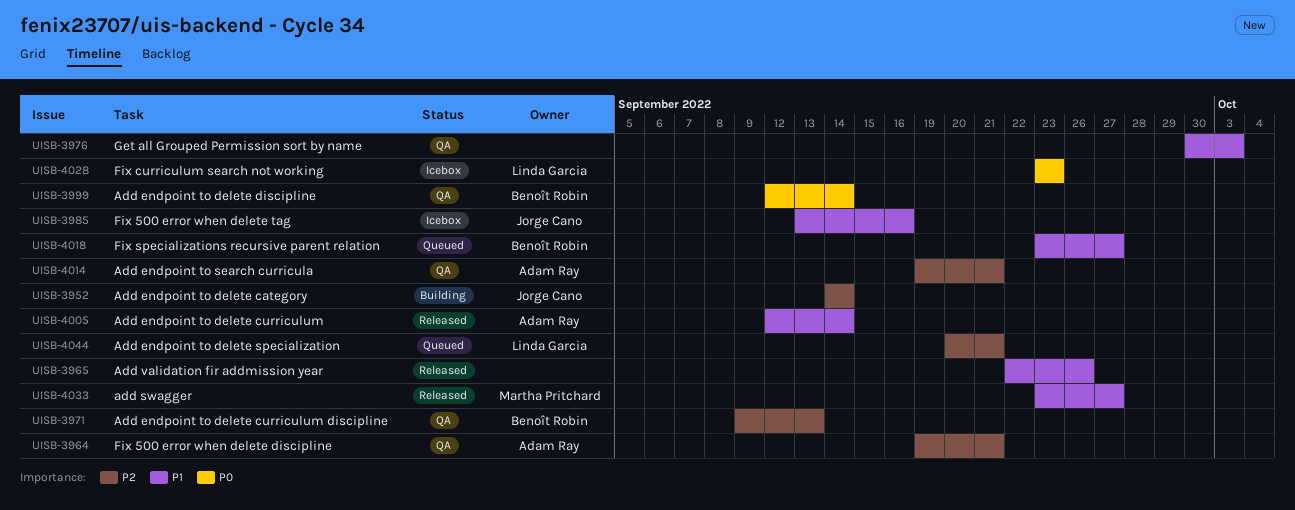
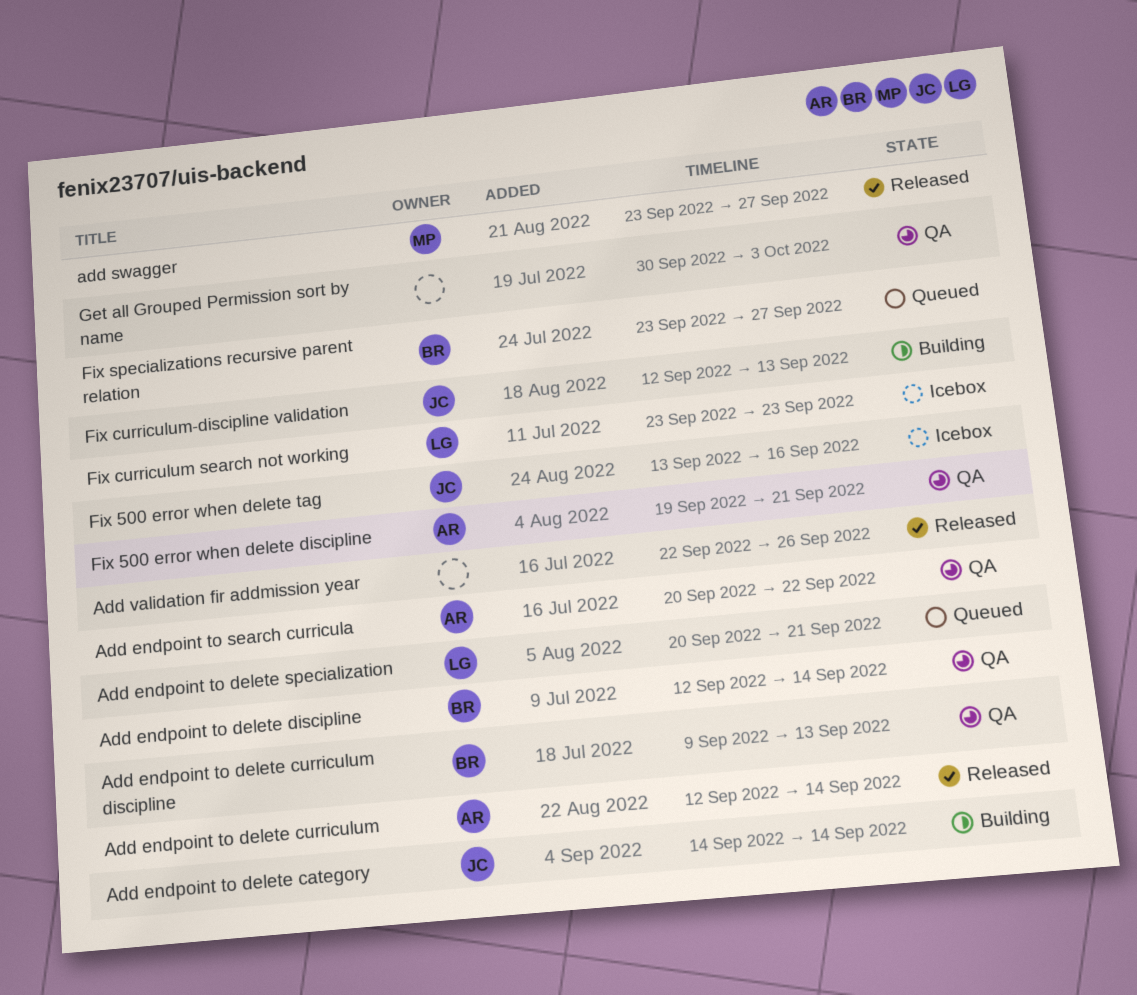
Add endpoint to search curricula, start: Sep 19 -> Sep 20
Add endpoint to search curricula, due: Sep 21 -> Sep 22
Fix curriculum-discipline validation: none -> present

